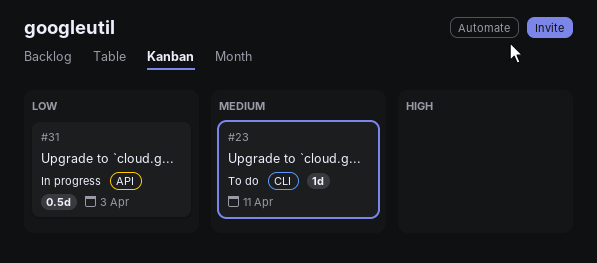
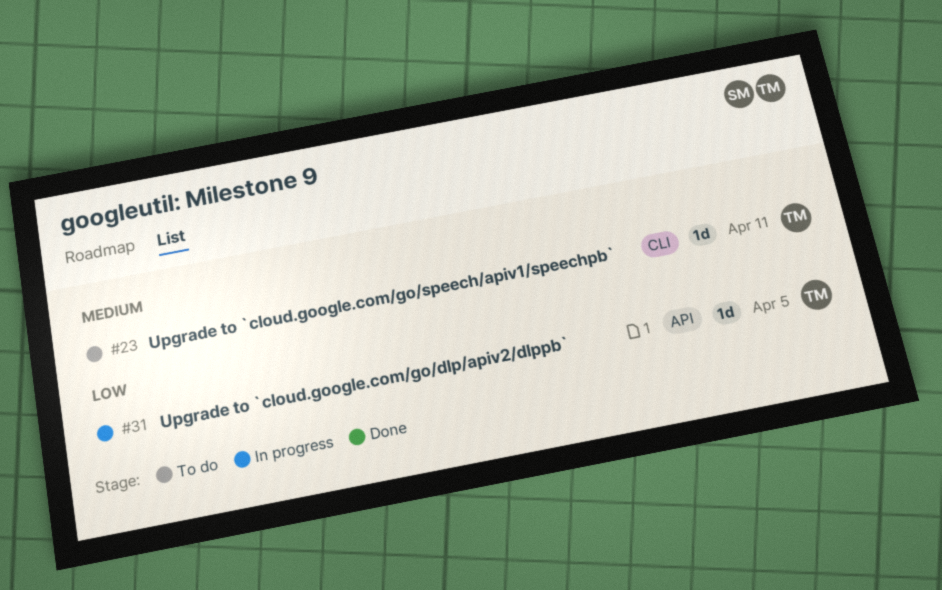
#31, estimate: 0.5d -> 1d
#31, due: Apr 3 -> Apr 5

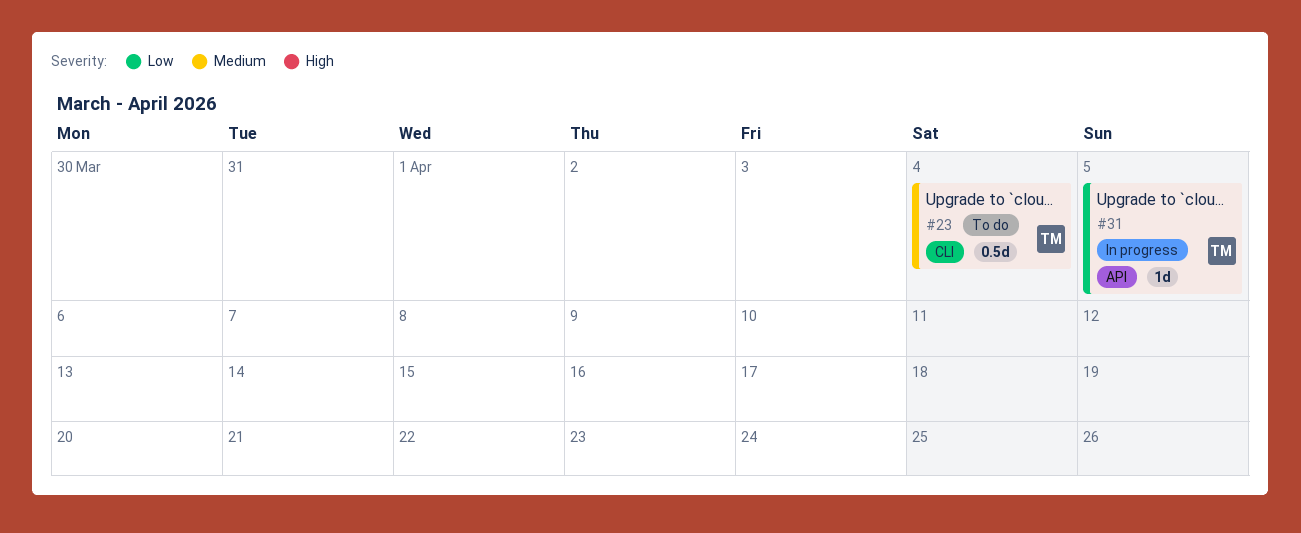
#23, estimate: 1d -> 0.5d
#23, due: Apr 11 -> Apr 4

